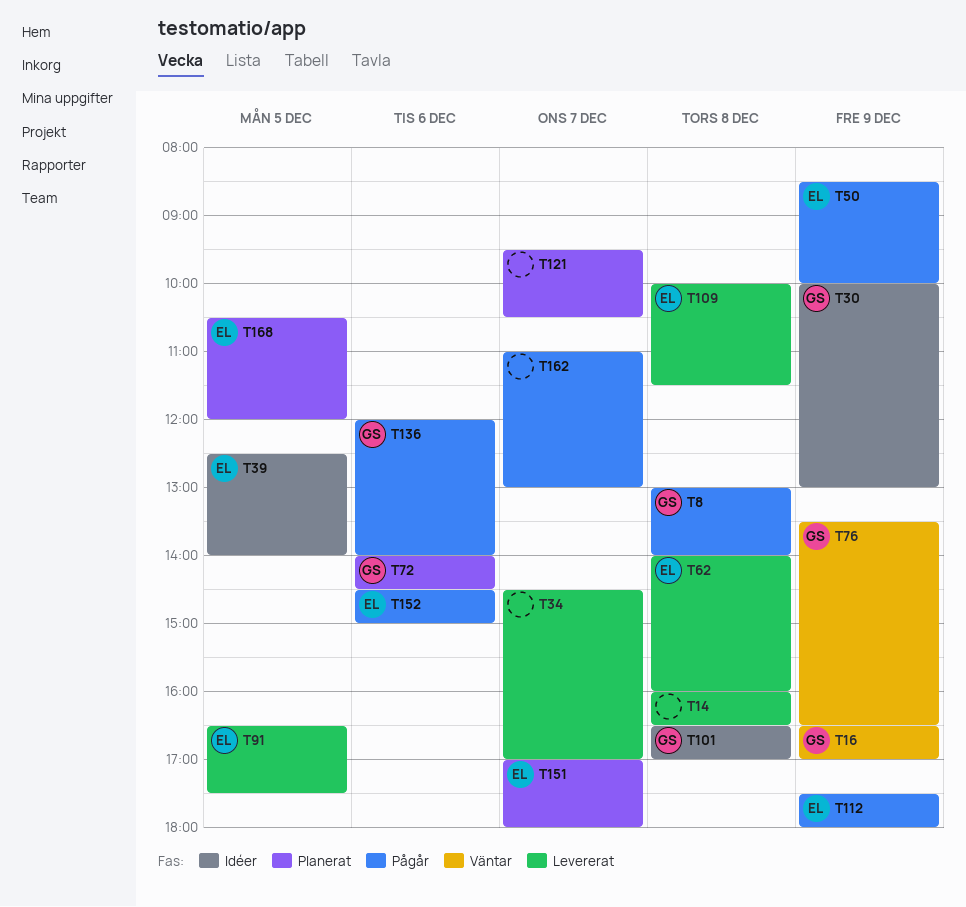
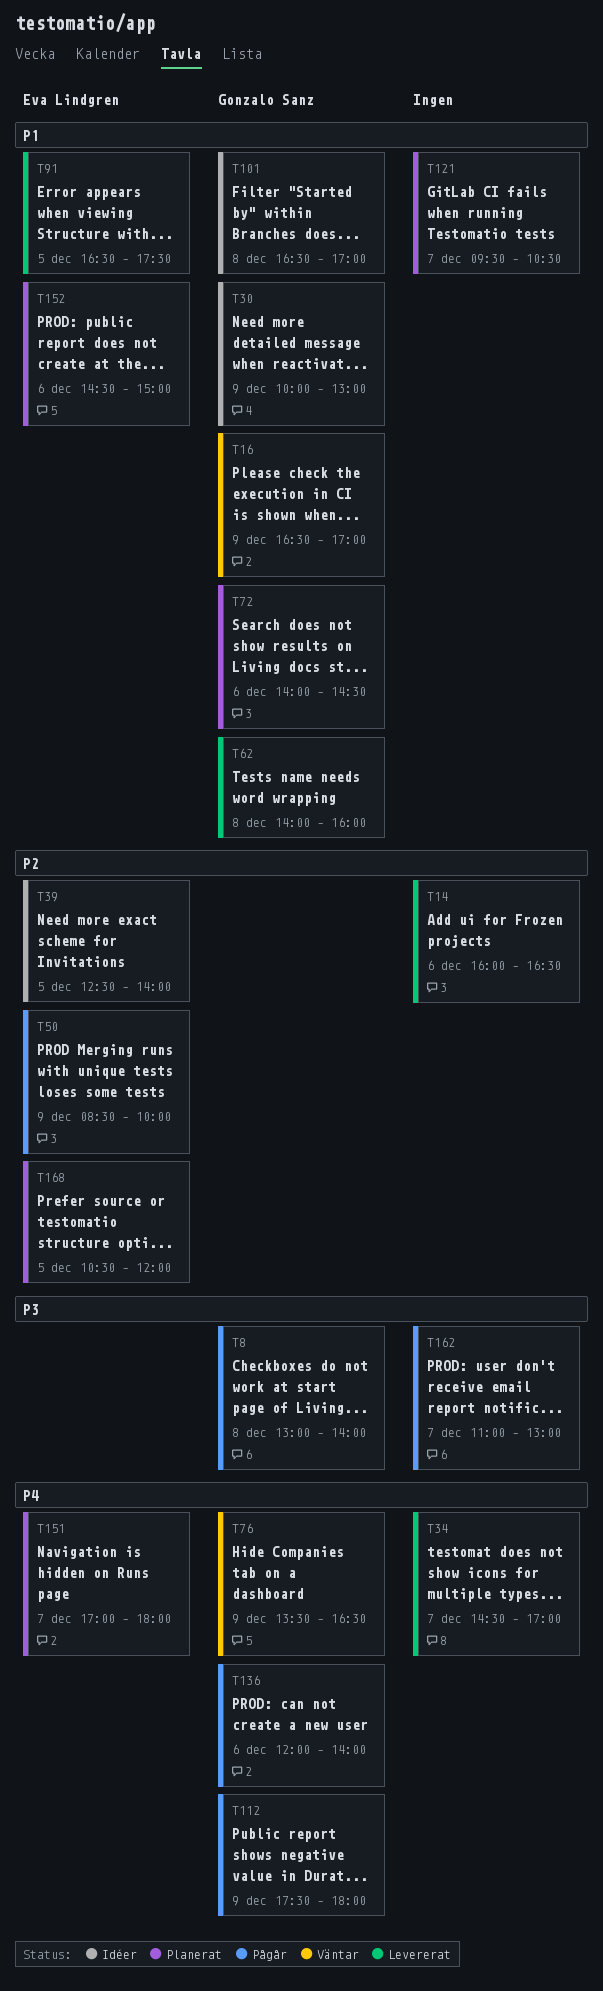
T14, day: Dec 8 -> Dec 6
T62, owner: Eva Lindgren -> Gonzalo Sanz
T109: present -> none
T112, owner: Eva Lindgren -> Gonzalo Sanz
T152, status: Pågår -> Planerat

